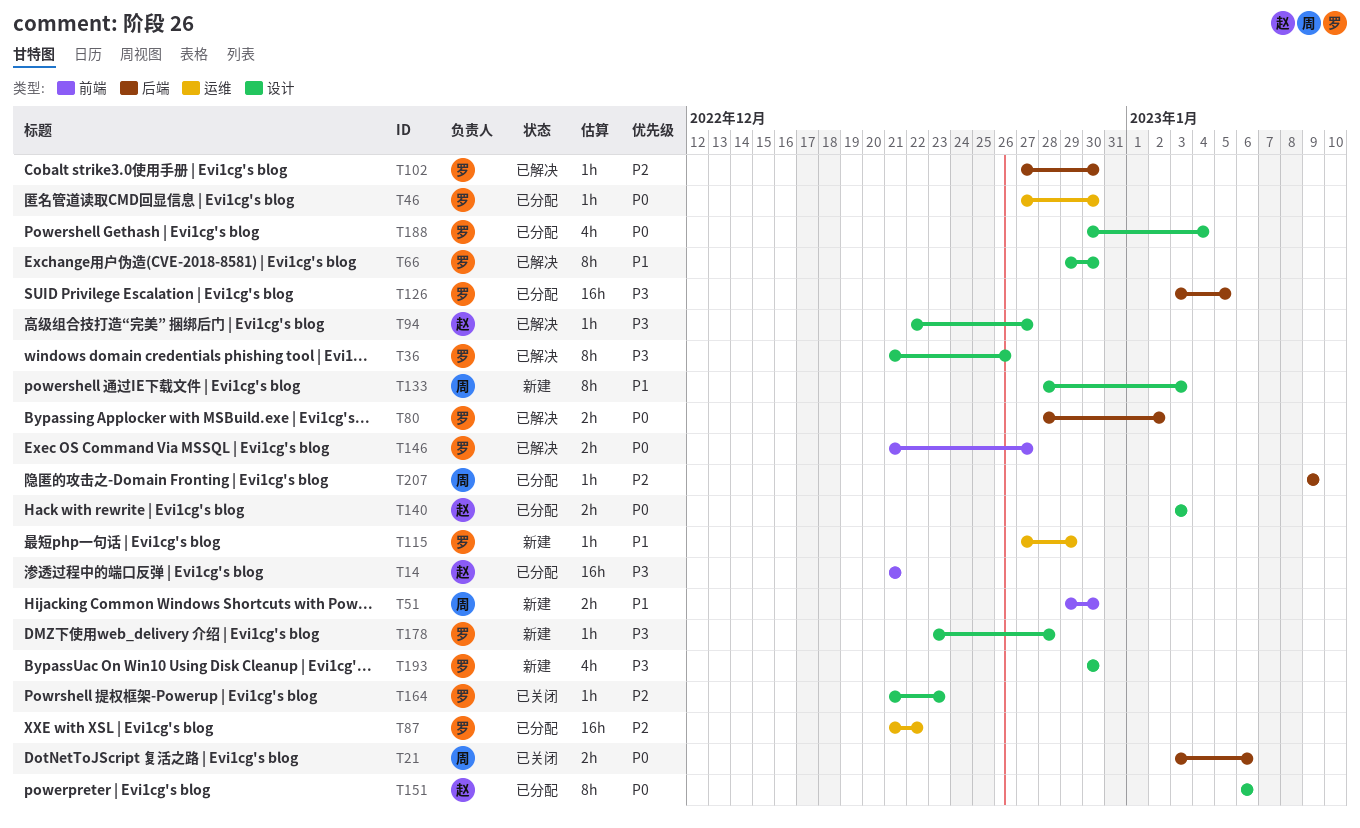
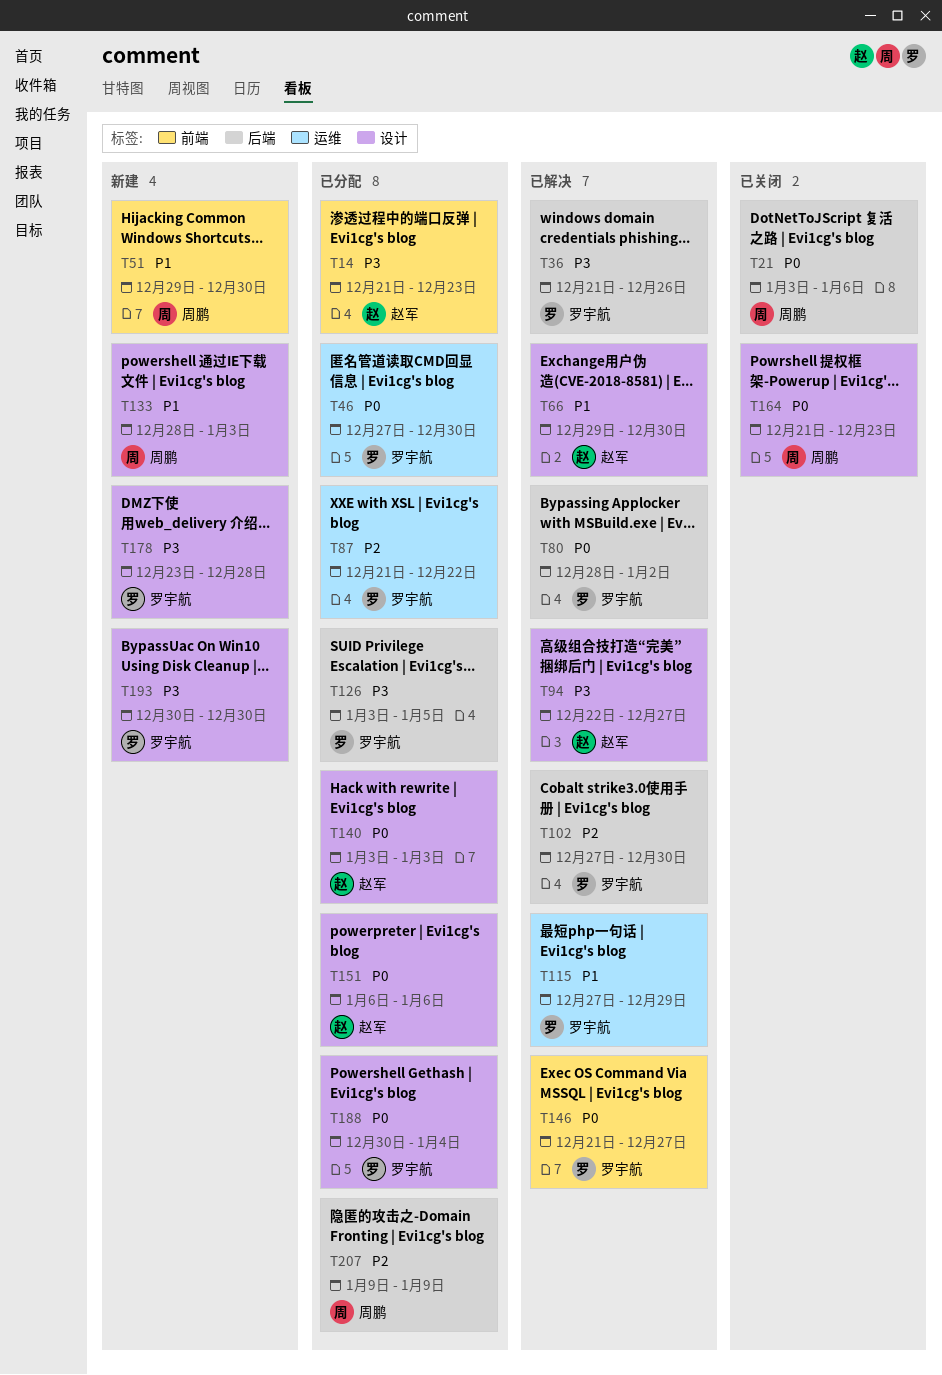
T14, due: Dec 21 -> Dec 23
T36, label: 设计 -> 后端
T66, owner: 罗宇航 -> 赵军
T115, status: 新建 -> 已解决
T164, owner: 罗宇航 -> 周鹏
T164, priority: P2 -> P0

